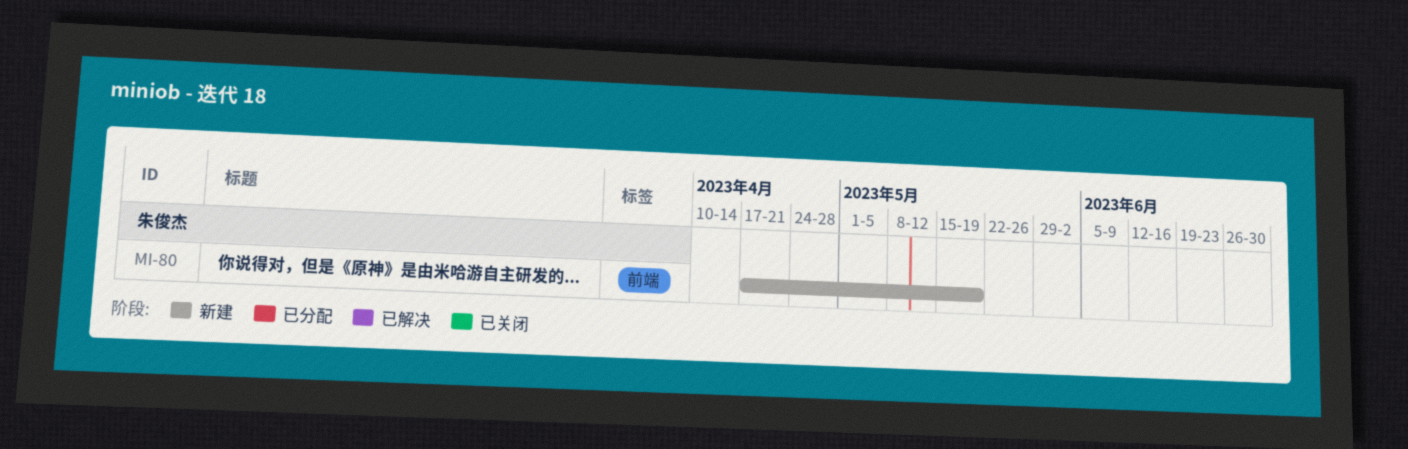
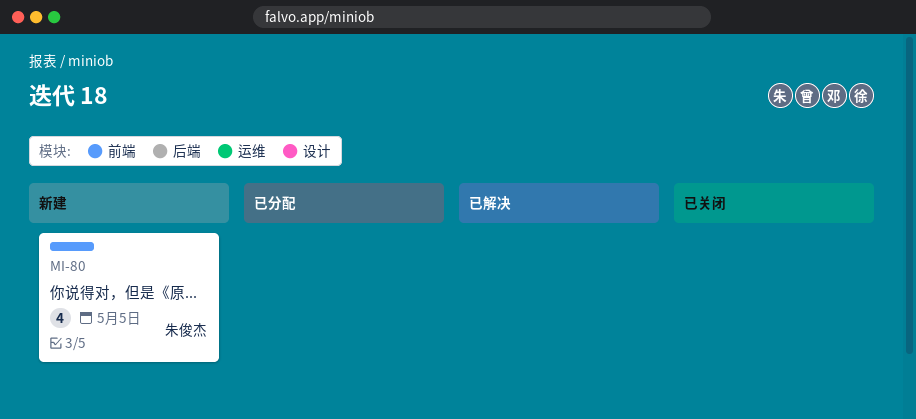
MI-80, due: May 19 -> May 5

